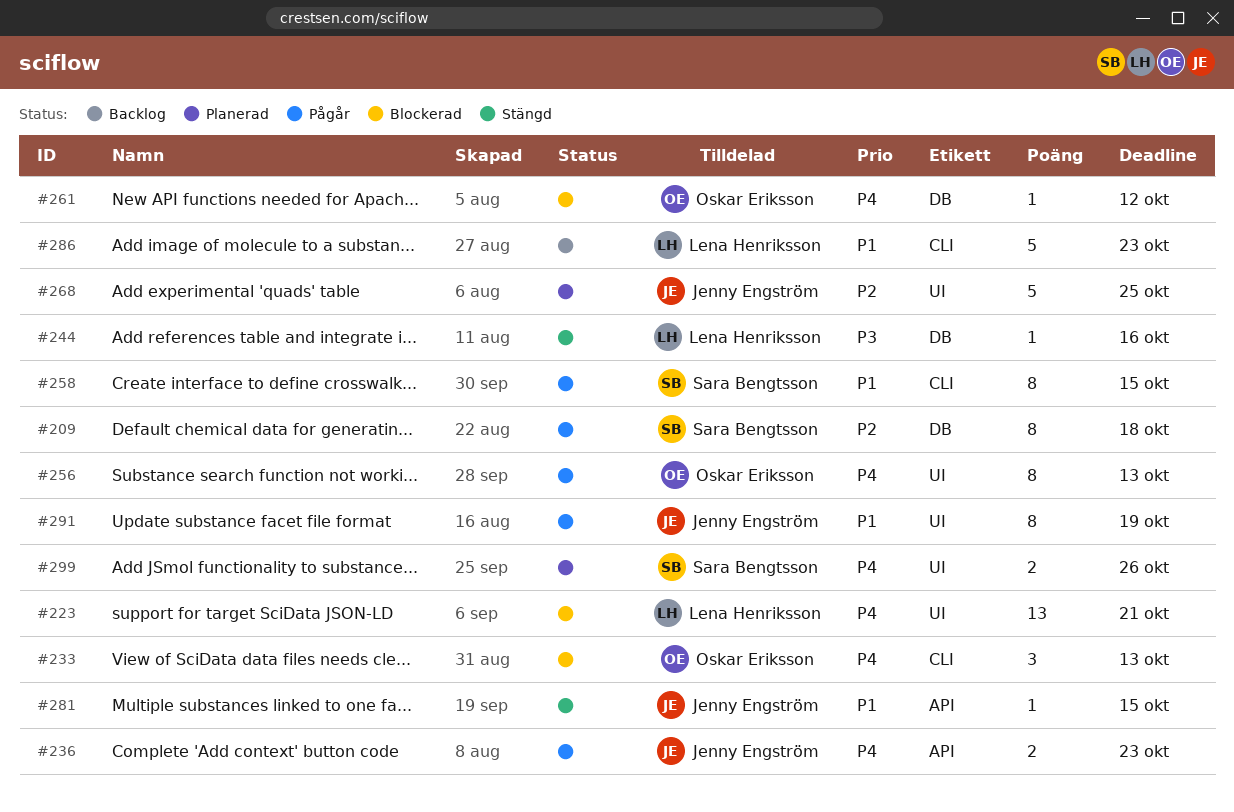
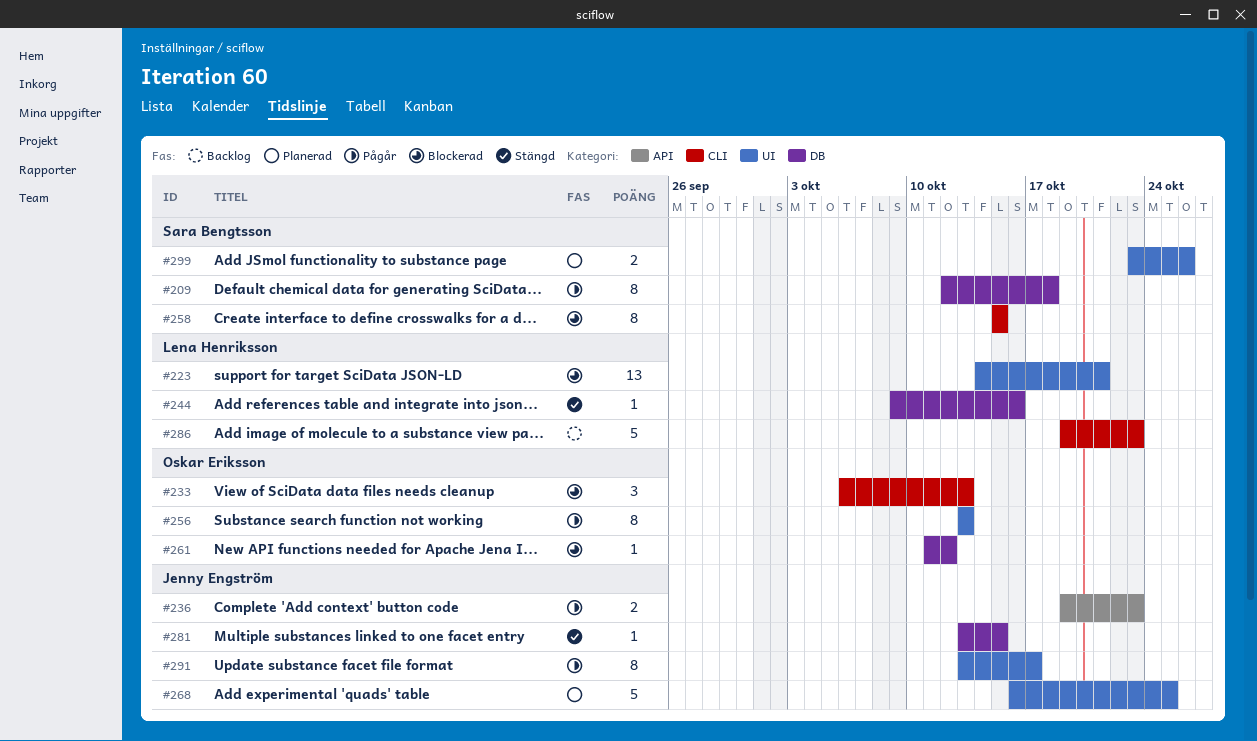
#258, status: Pågår -> Blockerad
#281, label: API -> DB
#291, due: Oct 19 -> Oct 17

